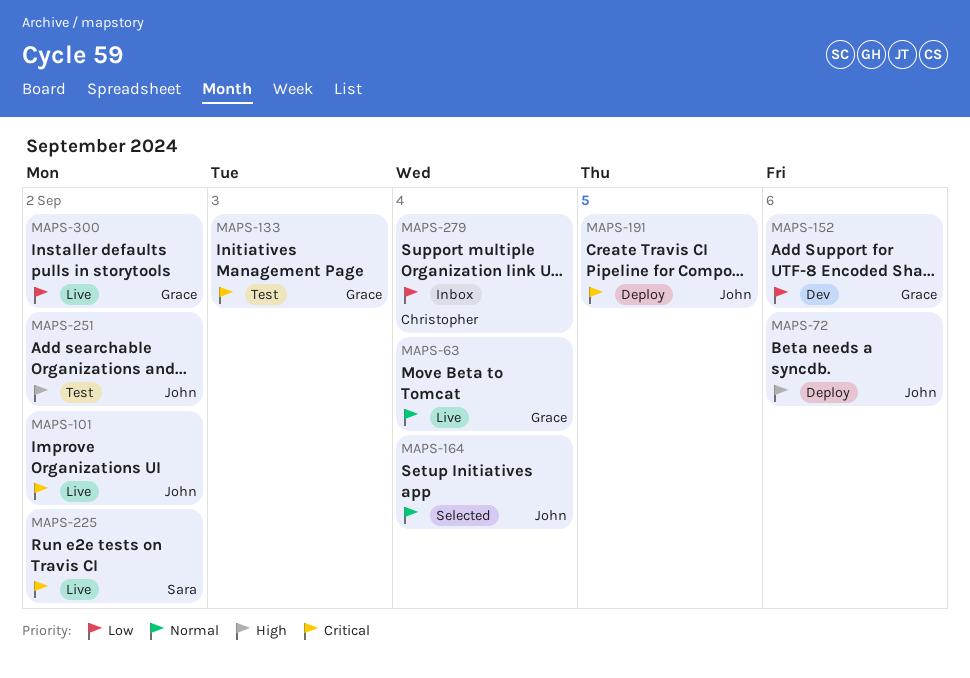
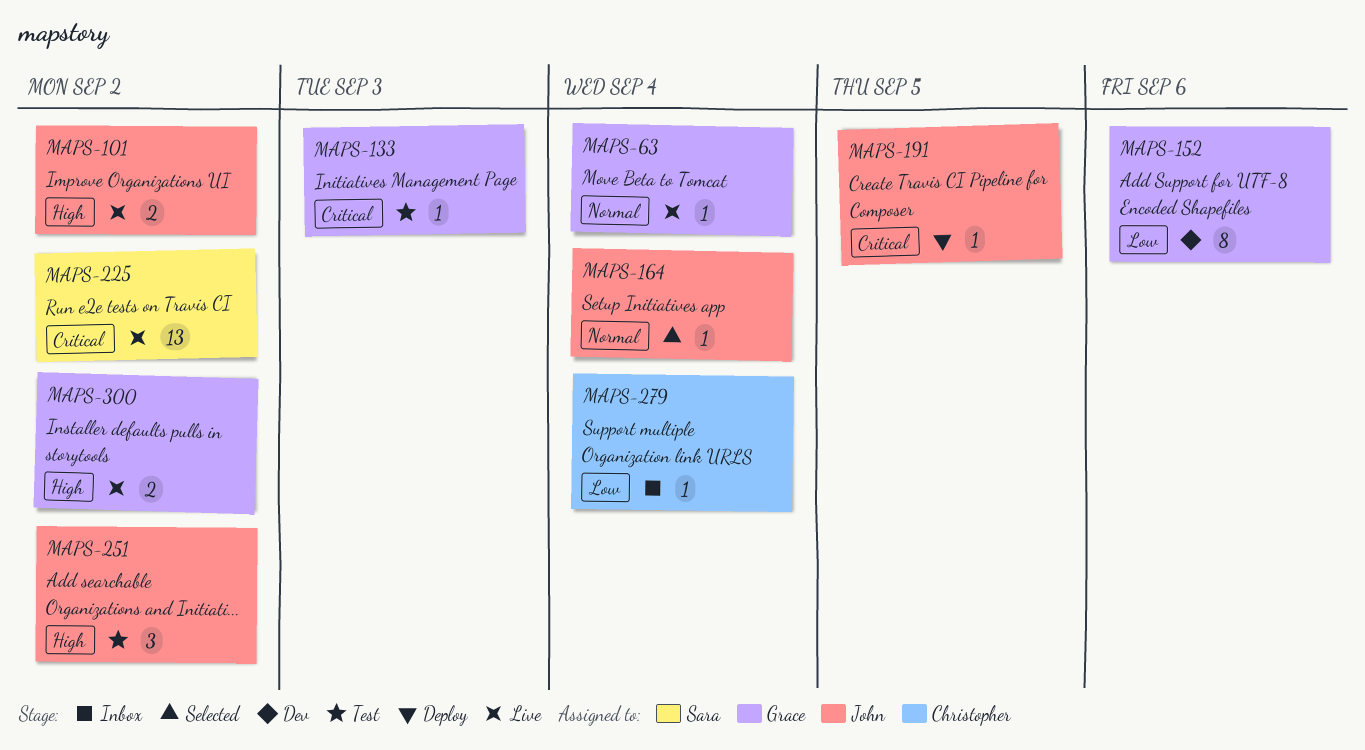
MAPS-72: present -> none
MAPS-101, priority: Critical -> High
MAPS-300, priority: Low -> High

